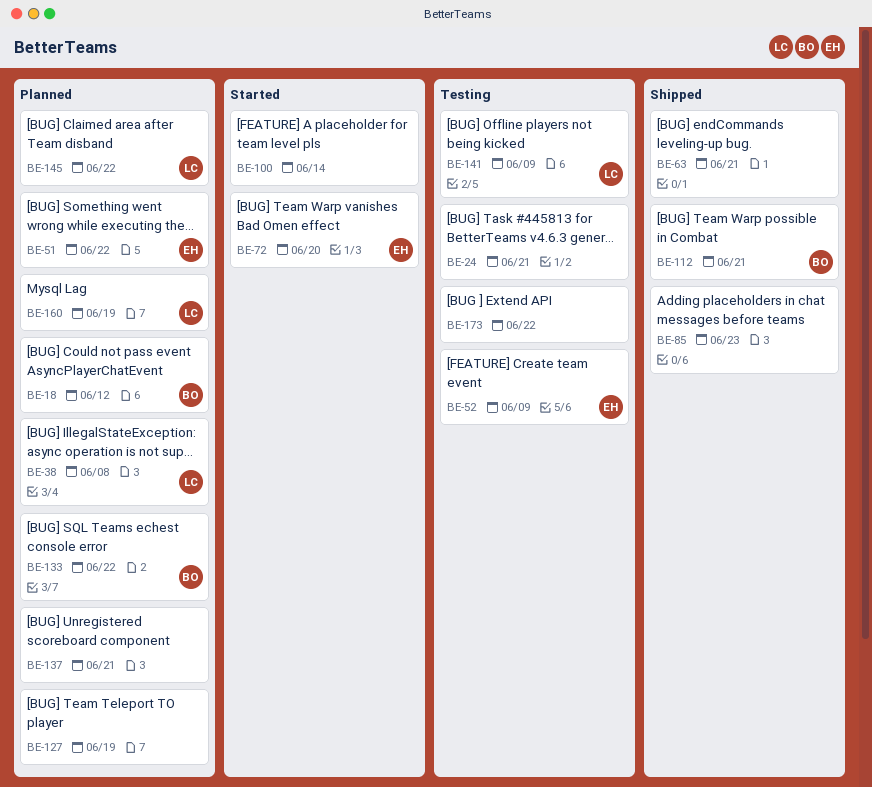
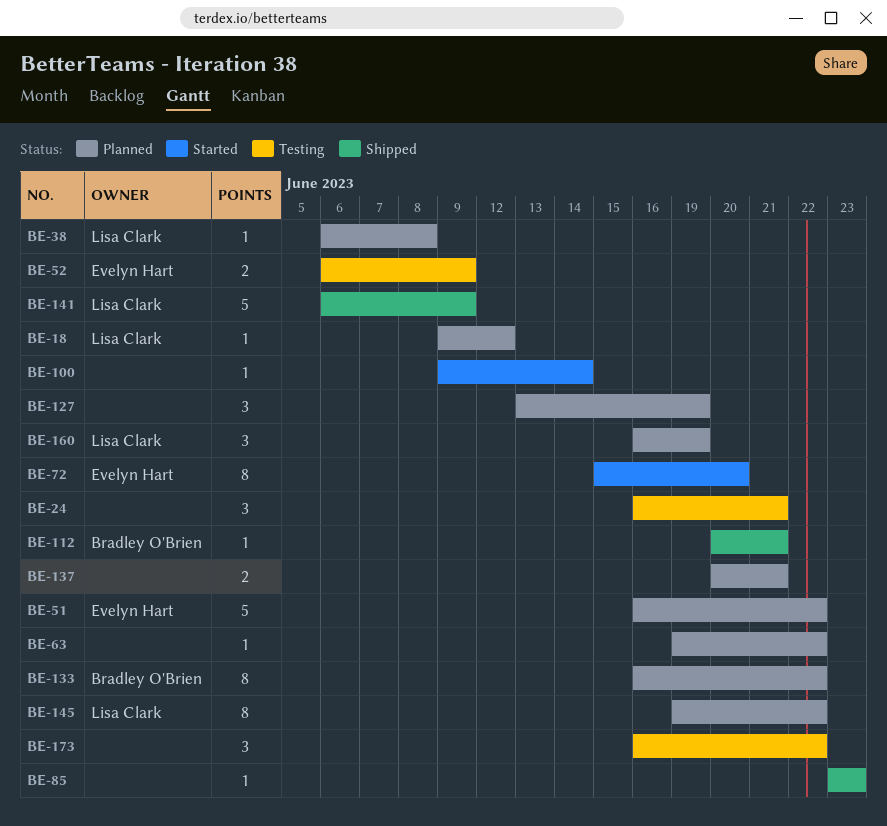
BE-18, owner: Bradley O'Brien -> Lisa Clark
BE-63, status: Shipped -> Planned
BE-63, due: Jun 21 -> Jun 22
BE-141, status: Testing -> Shipped

